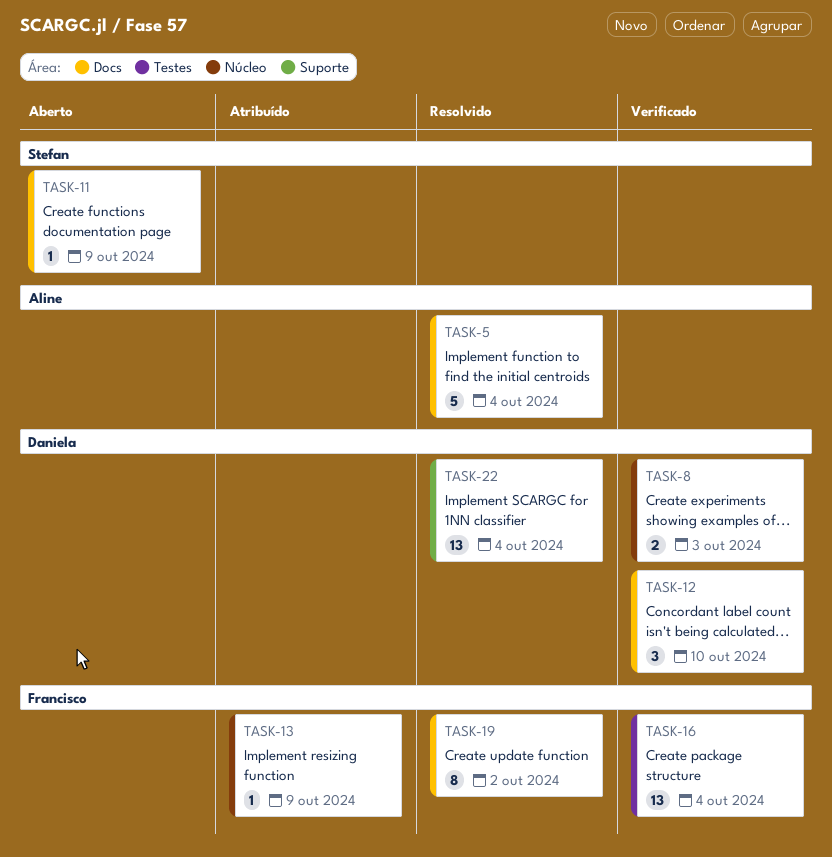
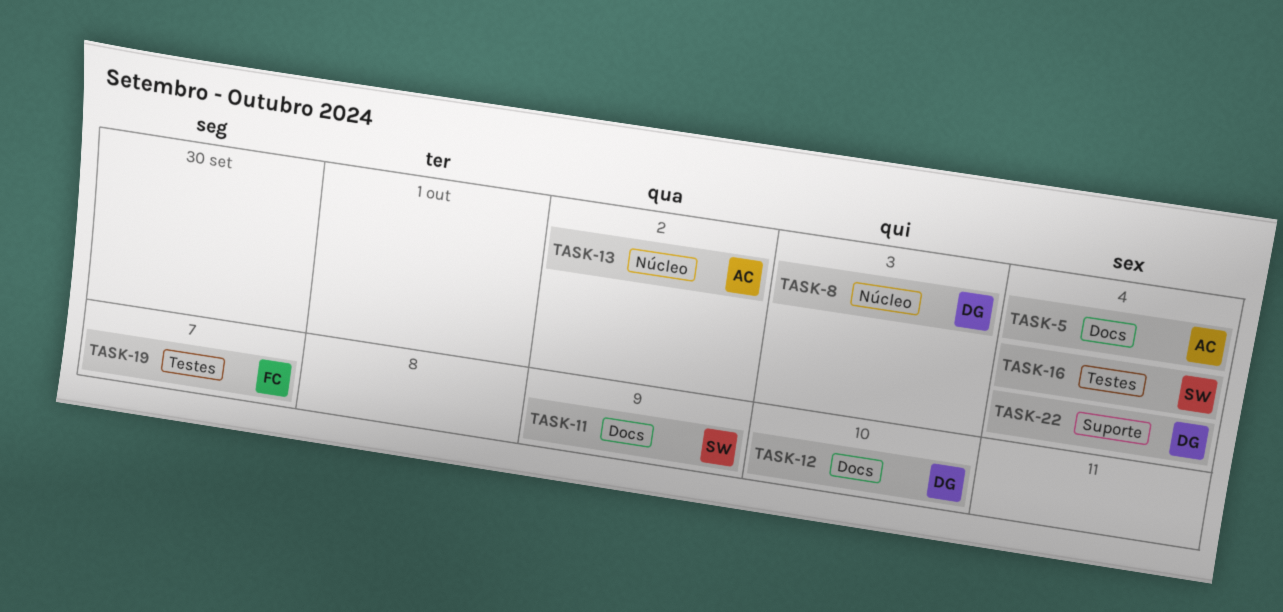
TASK-13, owner: Francisco -> Aline
TASK-13, due: Oct 9 -> Oct 2
TASK-16, owner: Francisco -> Stefan
TASK-19, label: Docs -> Testes
TASK-19, due: Oct 2 -> Oct 7

